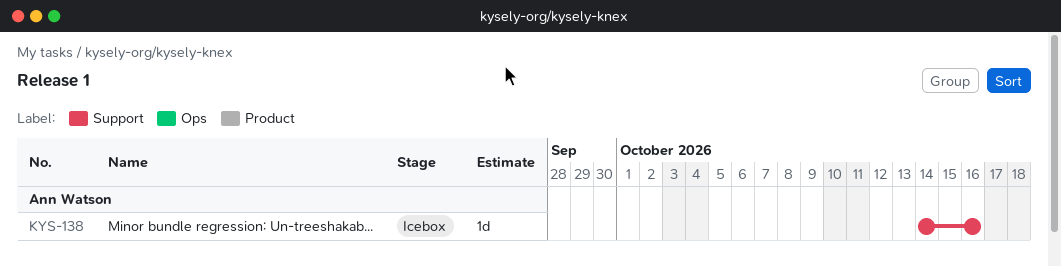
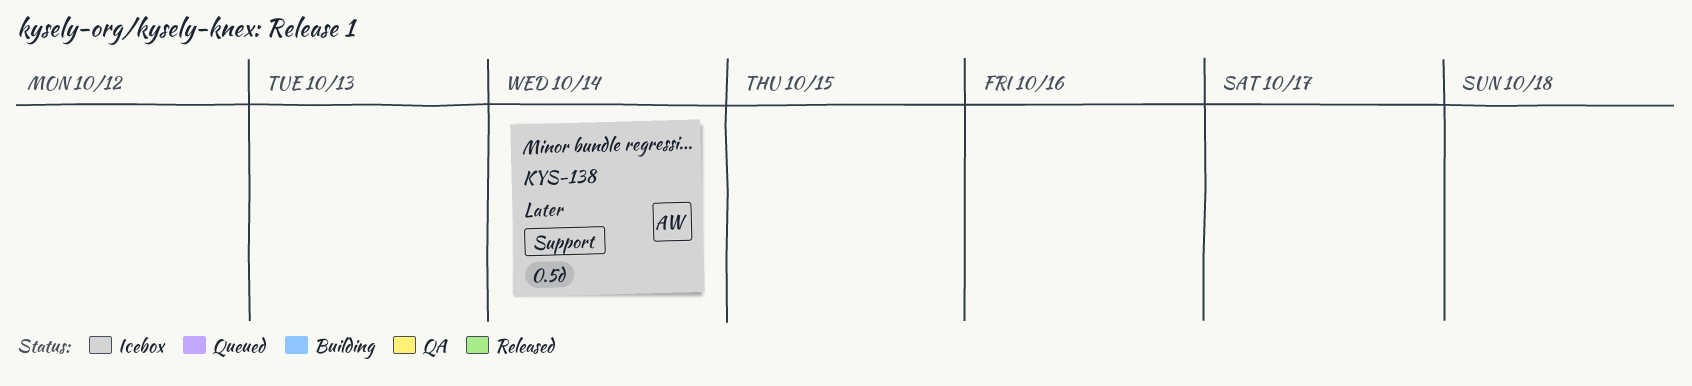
KYS-138, estimate: 1d -> 0.5d
KYS-138, due: Oct 16 -> Oct 14

